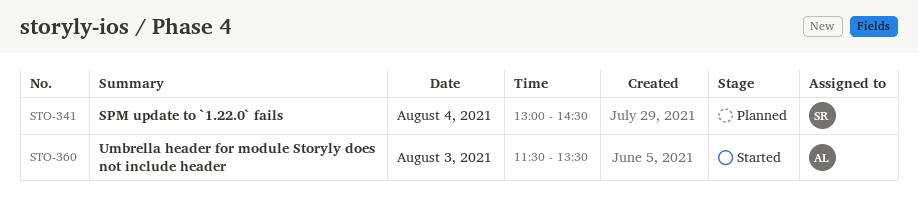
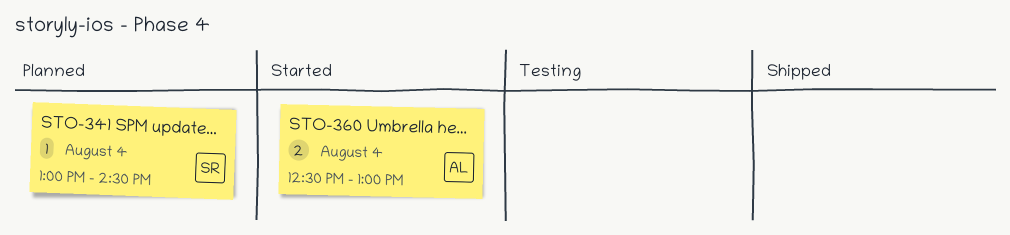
STO-360, day: Aug 3 -> Aug 4
STO-360, begins: 11:30 -> 12:30
STO-360, ends: 13:30 -> 13:00

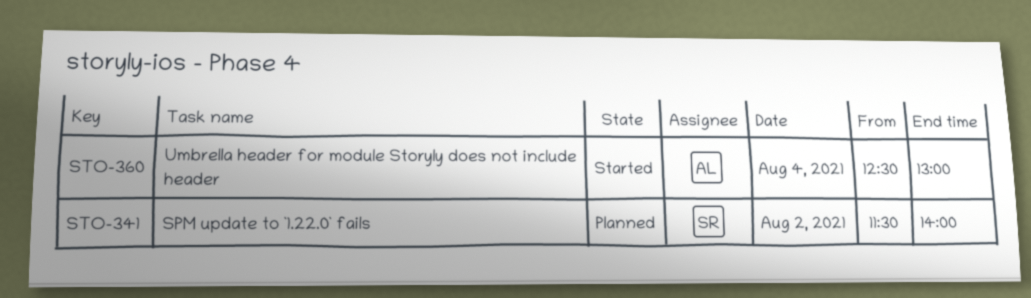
STO-341, day: Aug 4 -> Aug 2
STO-341, begins: 13:00 -> 11:30
STO-341, ends: 14:30 -> 14:00

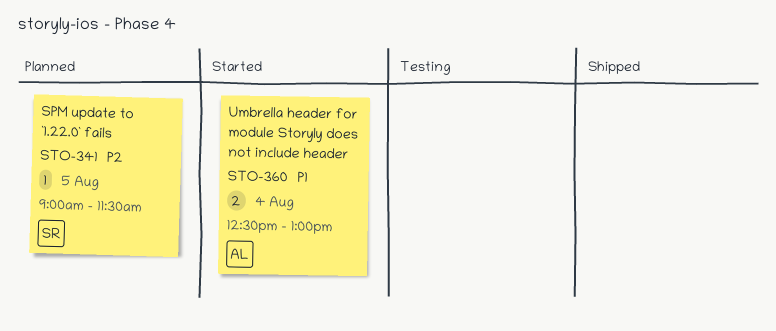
STO-341, day: Aug 2 -> Aug 5
STO-341, begins: 11:30 -> 09:00
STO-341, ends: 14:00 -> 11:30

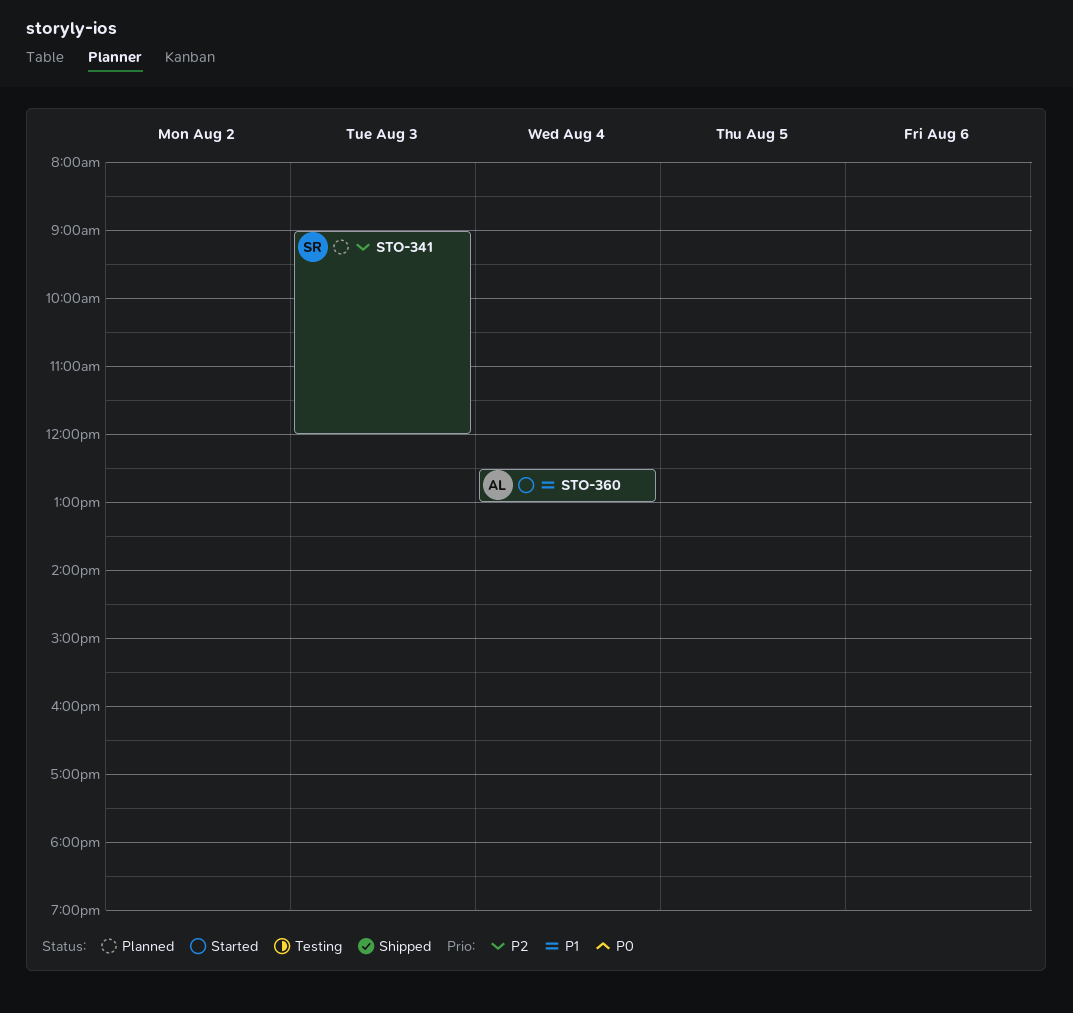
STO-341, day: Aug 5 -> Aug 3
STO-341, ends: 11:30 -> 12:00

